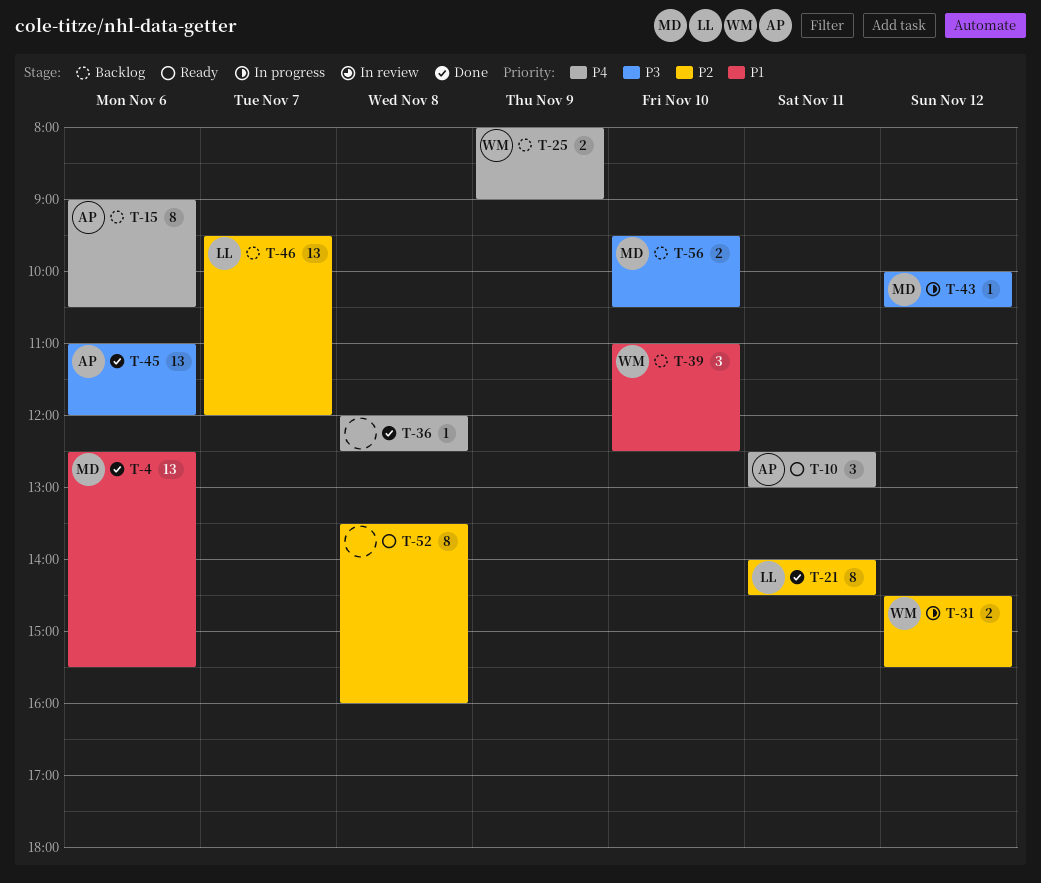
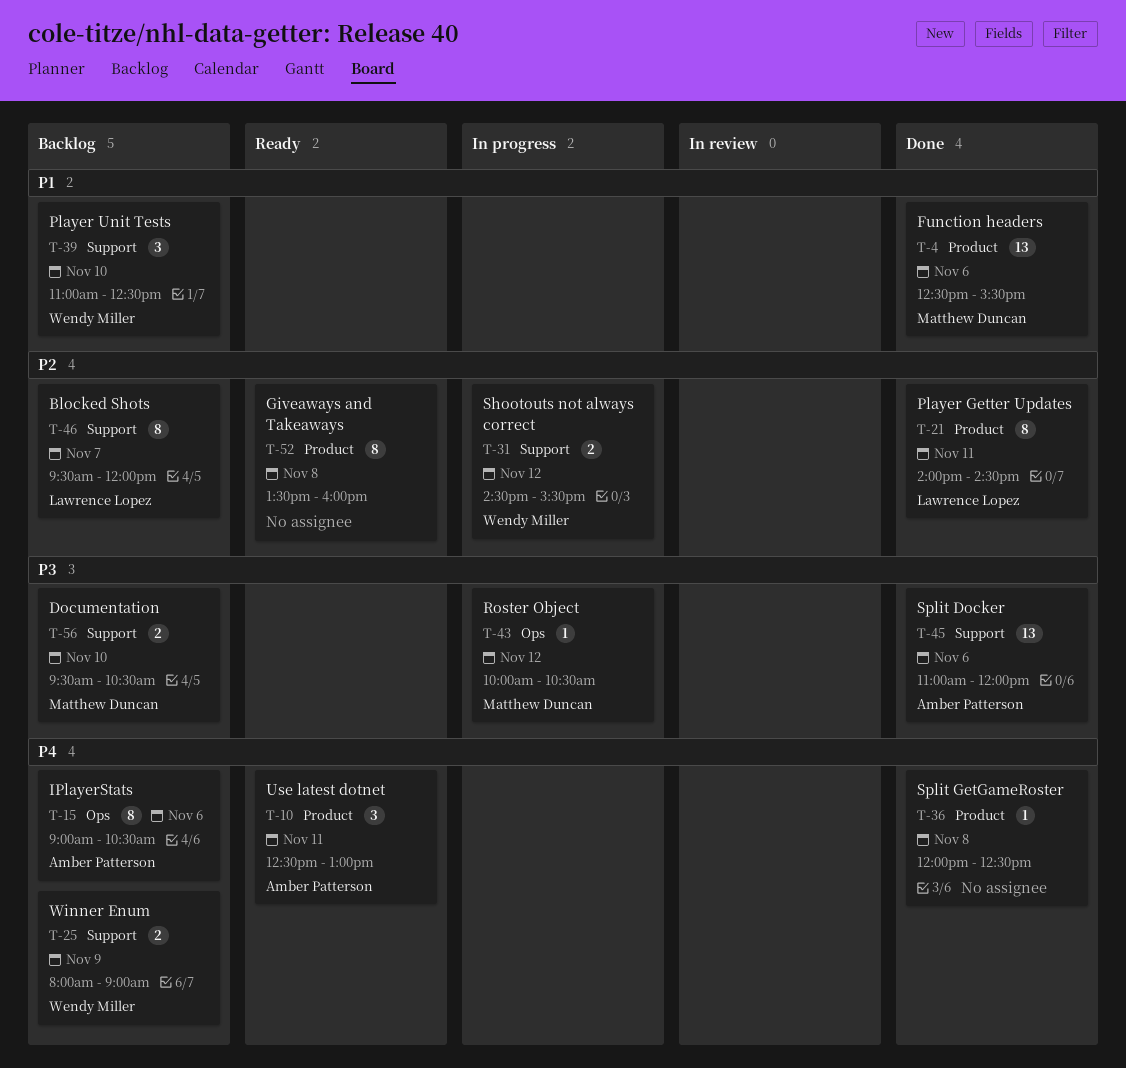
T-46, estimate: 13 -> 8

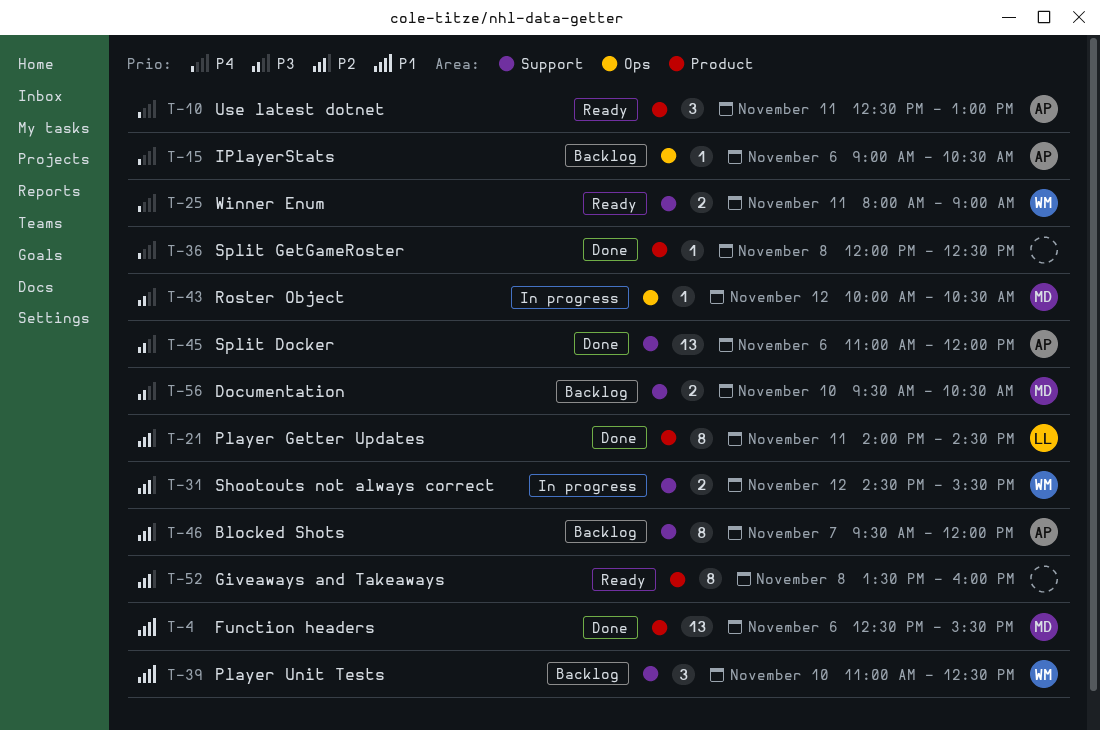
T-15, estimate: 8 -> 1
T-25, status: Backlog -> Ready
T-25, day: Nov 9 -> Nov 11
T-46, owner: Lawrence Lopez -> Amber Patterson

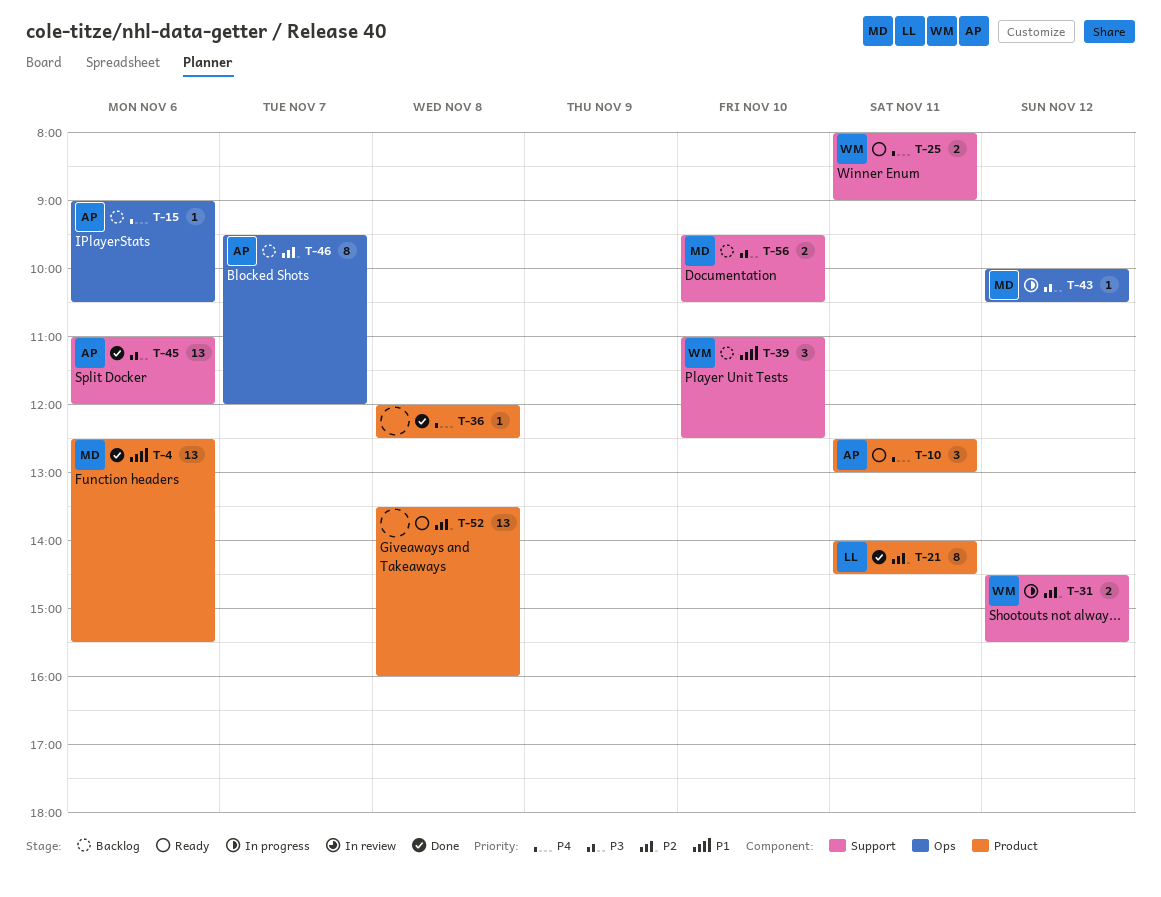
T-46, label: Support -> Ops
T-52, estimate: 8 -> 13

